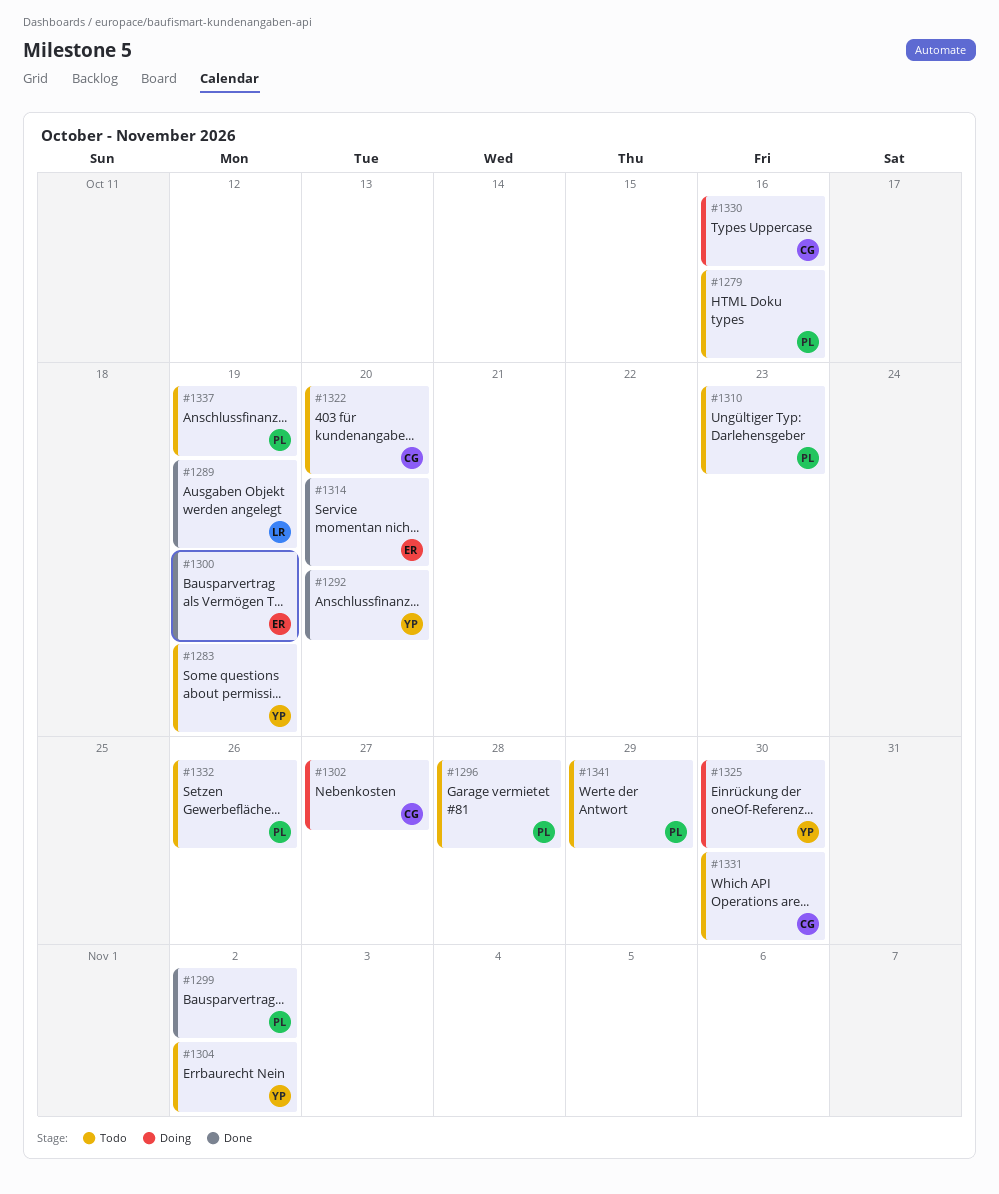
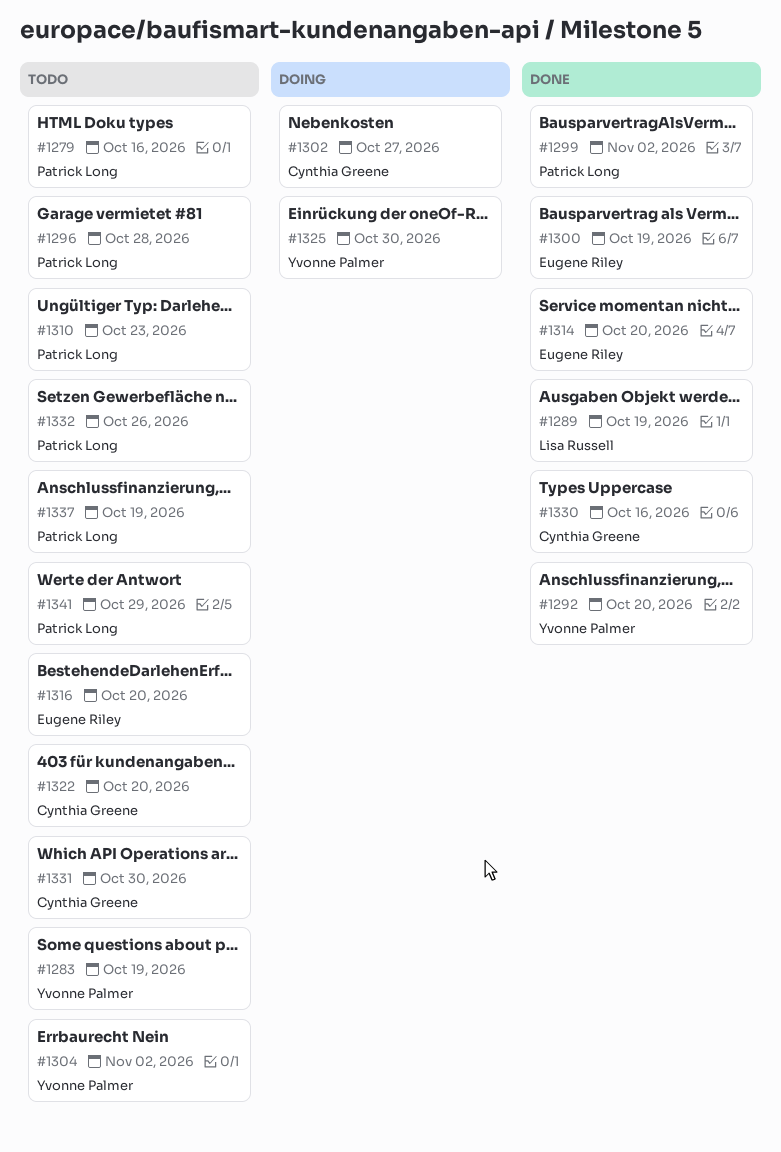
#1316: none -> present
#1330, status: Doing -> Done

